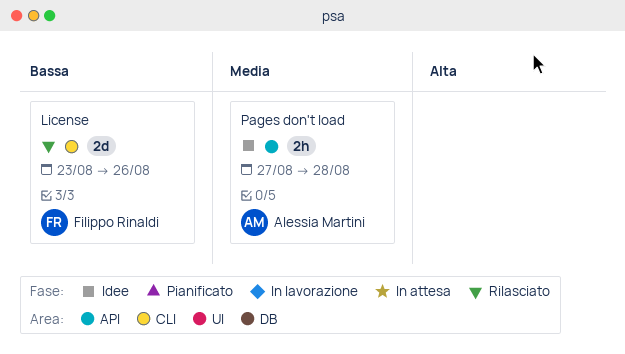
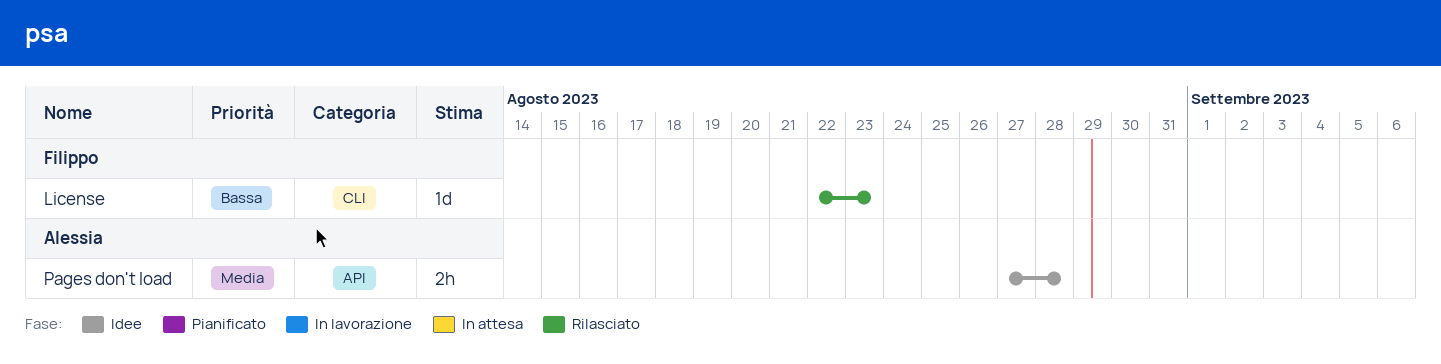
License, estimate: 2d -> 1d
License, start: Aug 23 -> Aug 22
License, due: Aug 26 -> Aug 23

